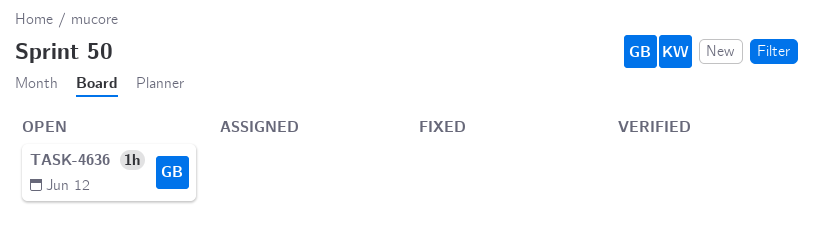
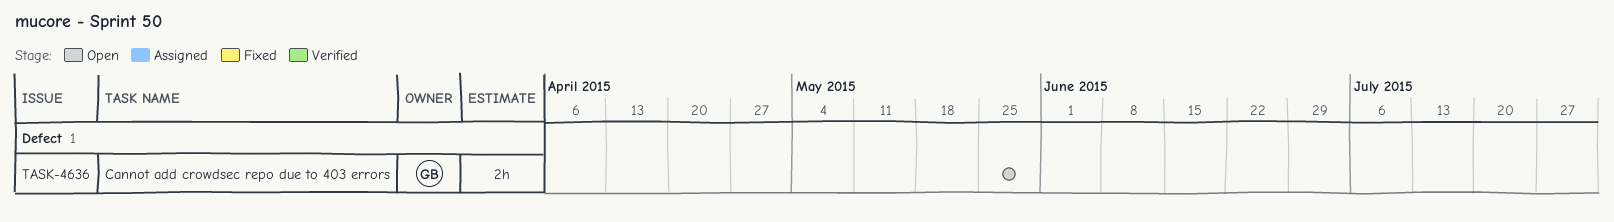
TASK-4636, estimate: 1h -> 2h
TASK-4636, due: Jun 12 -> May 29

